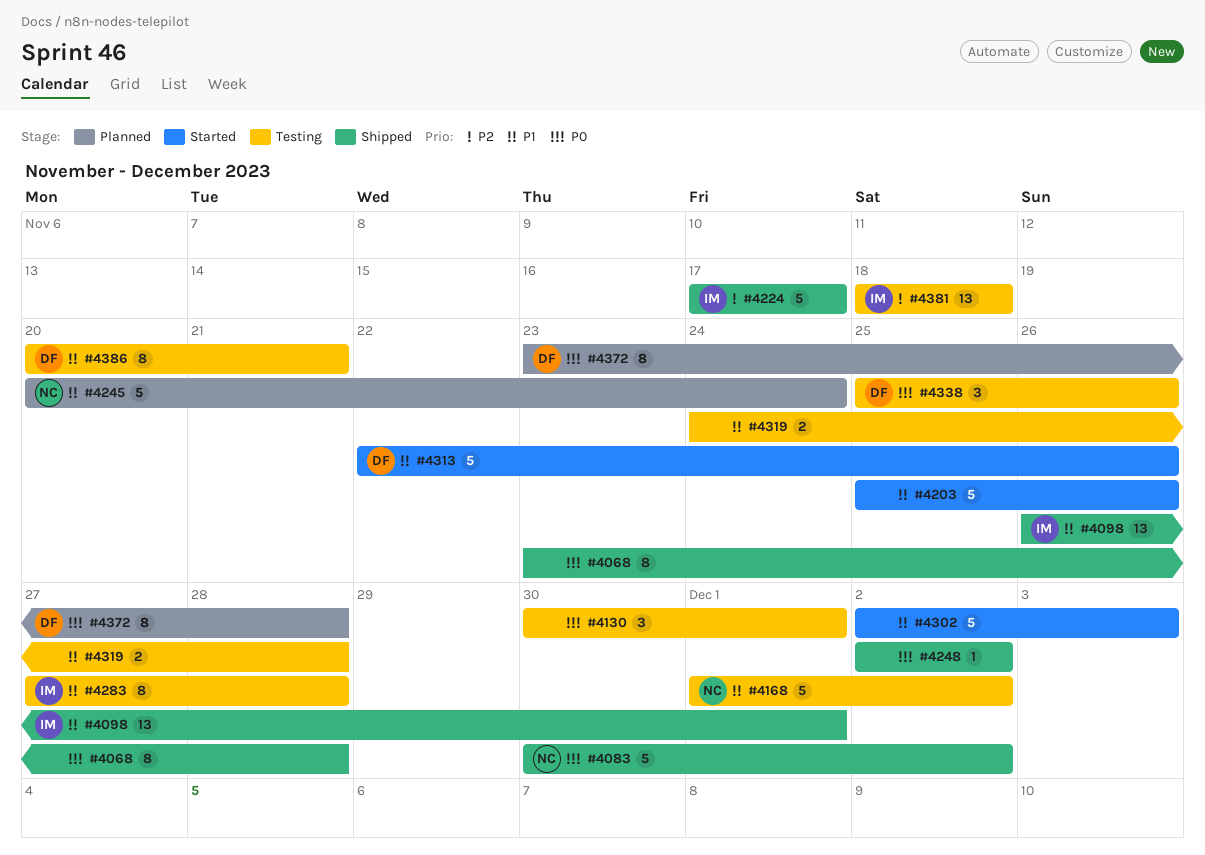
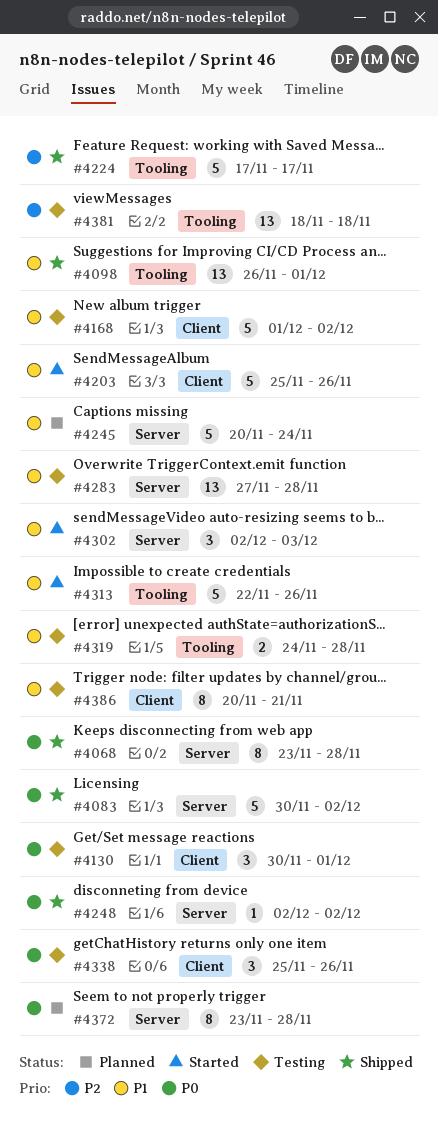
#4283, estimate: 8 -> 13
#4302, estimate: 5 -> 3

